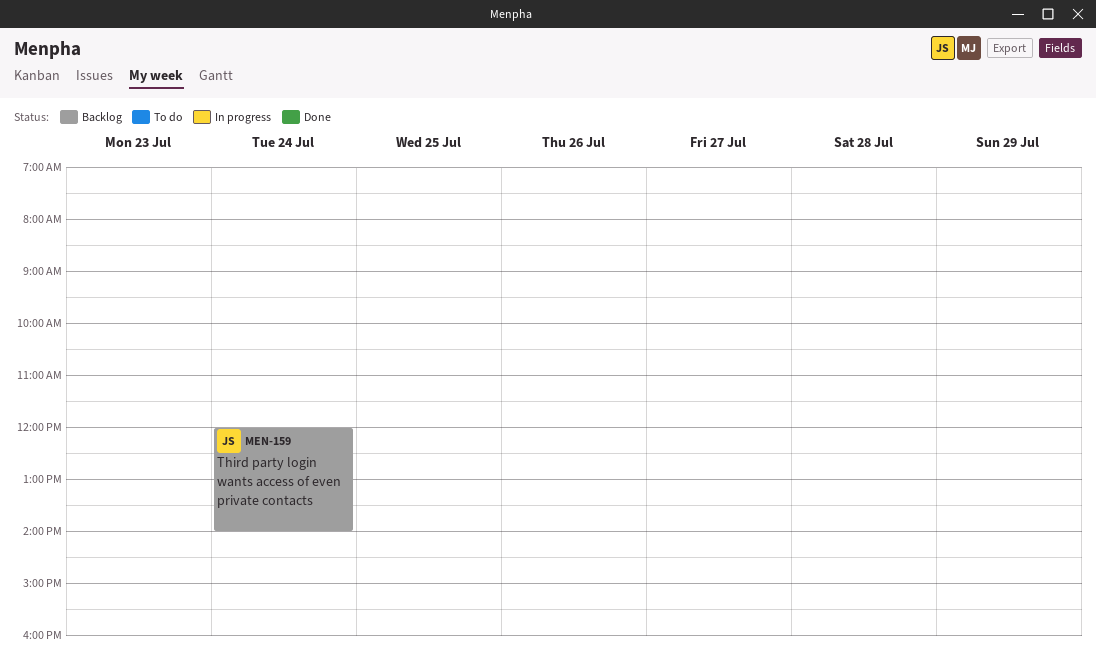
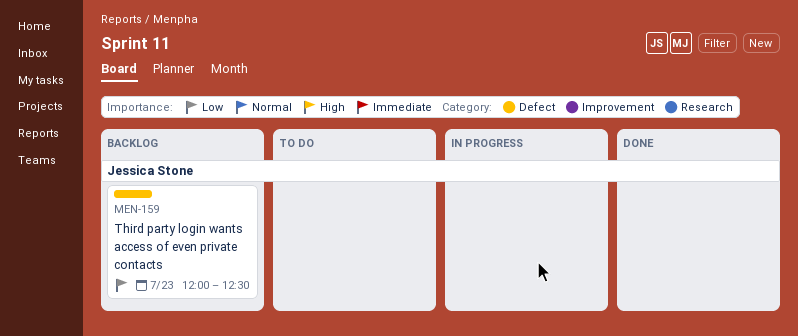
MEN-159, day: Jul 24 -> Jul 23
MEN-159, ends: 14:00 -> 12:30

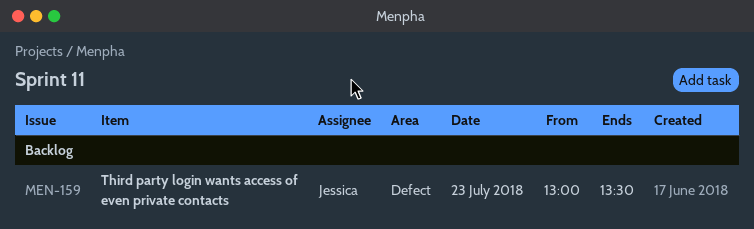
MEN-159, begins: 12:00 -> 13:00
MEN-159, ends: 12:30 -> 13:30

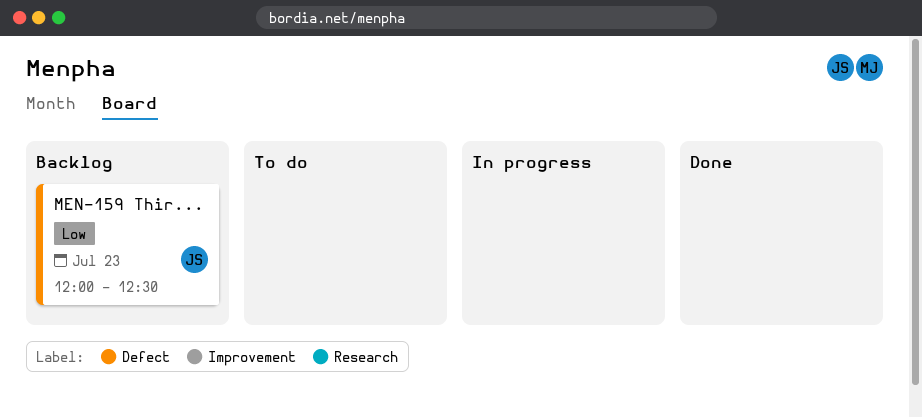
MEN-159, begins: 13:00 -> 12:00
MEN-159, ends: 13:30 -> 12:30

